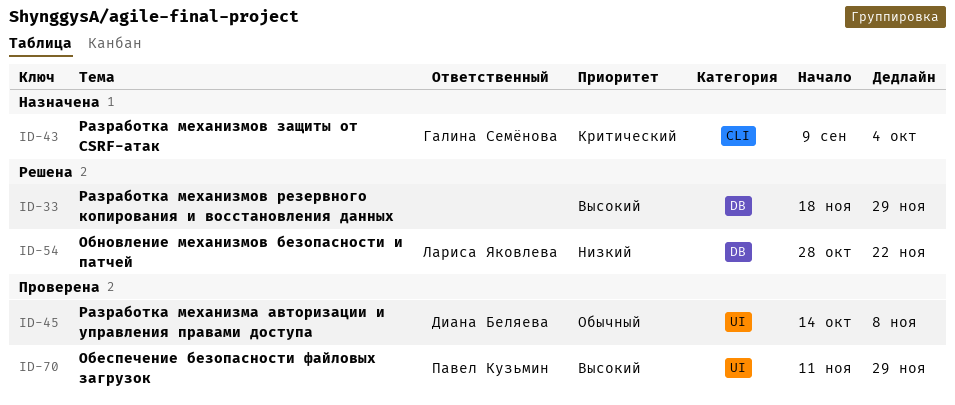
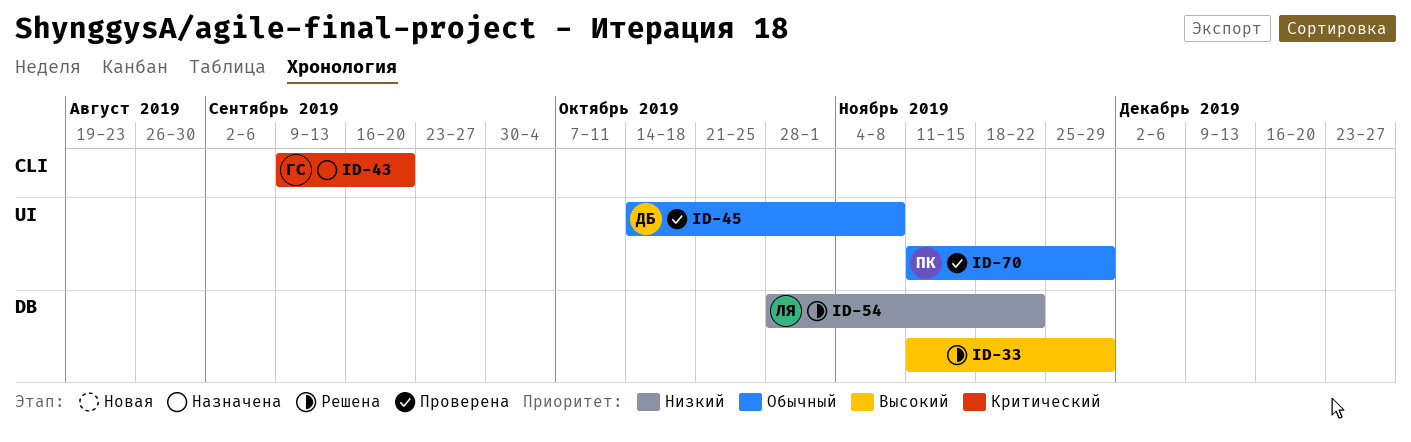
ID-33, start: Nov 18 -> Nov 11
ID-43, due: Oct 4 -> Sep 20
ID-70, priority: Высокий -> Обычный

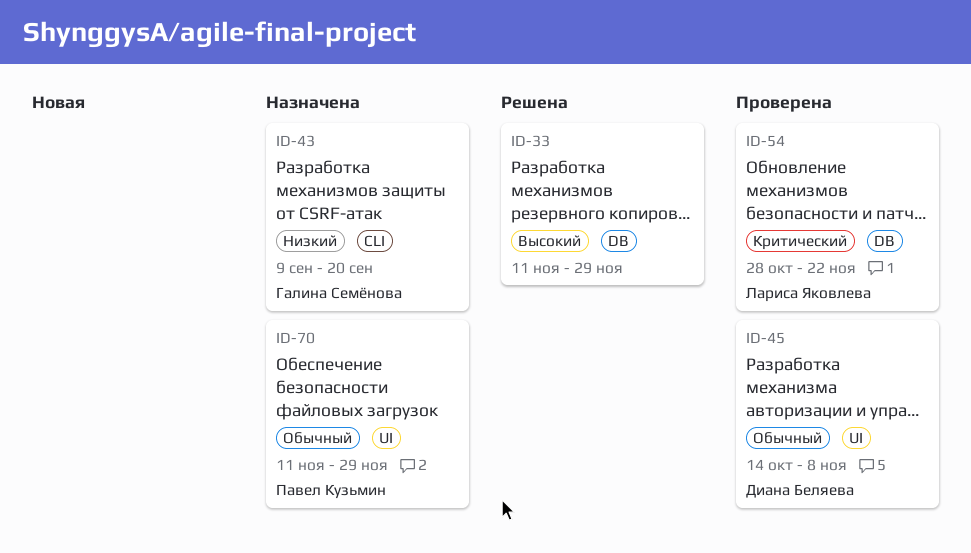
ID-43, priority: Критический -> Низкий
ID-54, status: Решена -> Проверена
ID-54, priority: Низкий -> Критический
ID-70, status: Проверена -> Назначена

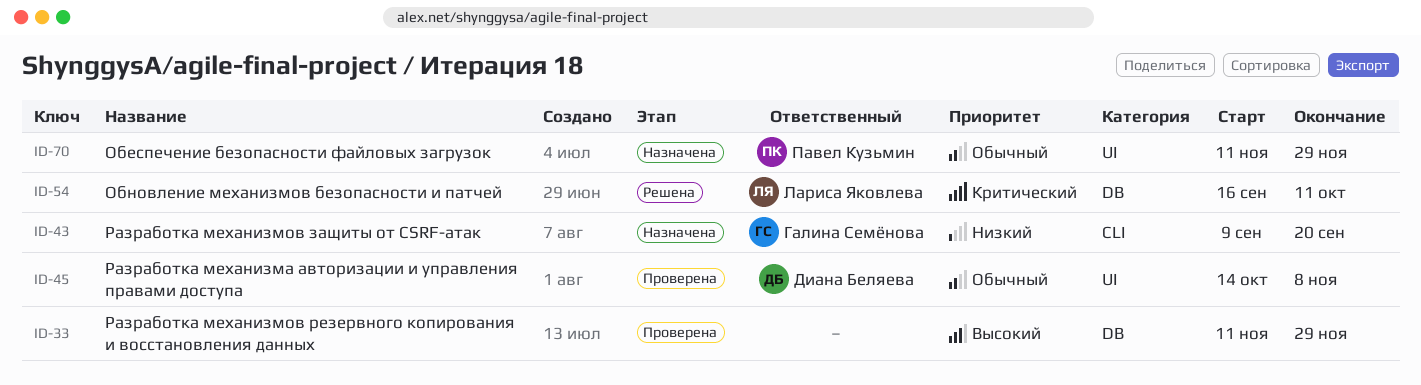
ID-33, status: Решена -> Проверена
ID-54, status: Проверена -> Решена
ID-54, start: Oct 28 -> Sep 16
ID-54, due: Nov 22 -> Oct 11

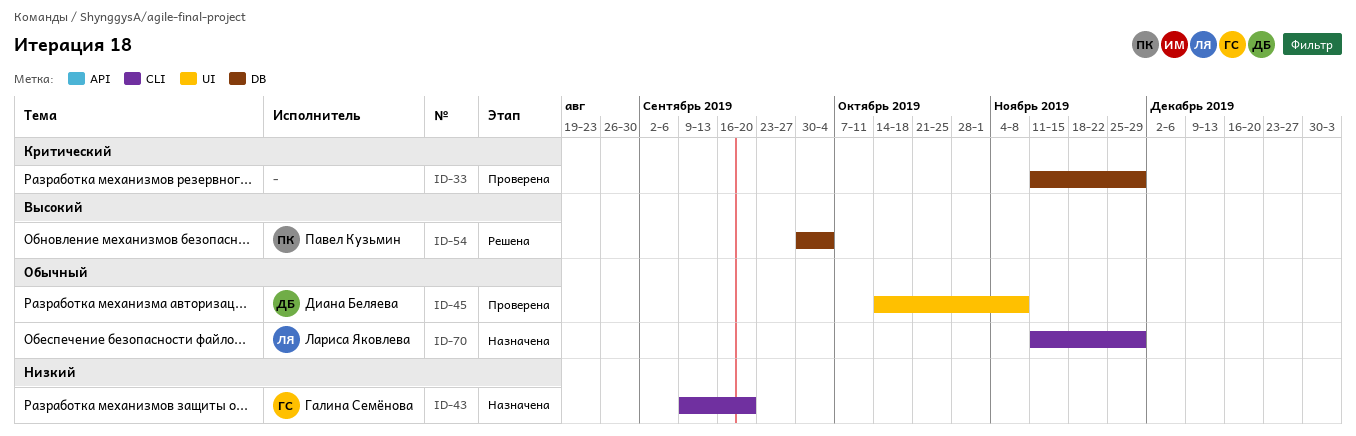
ID-33, priority: Высокий -> Критический
ID-54, owner: Лариса Яковлева -> Павел Кузьмин
ID-54, priority: Критический -> Высокий
ID-54, start: Sep 16 -> Sep 30
ID-54, due: Oct 11 -> Oct 4
ID-70, owner: Павел Кузьмин -> Лариса Яковлева
ID-70, label: UI -> CLI

